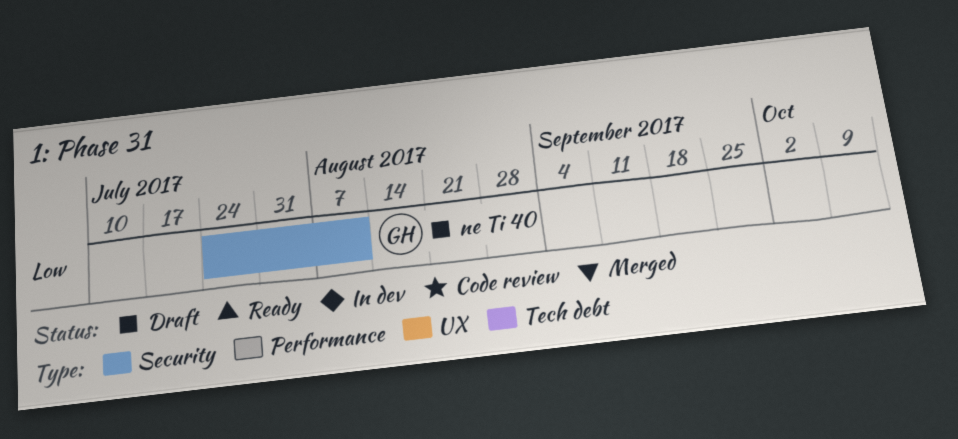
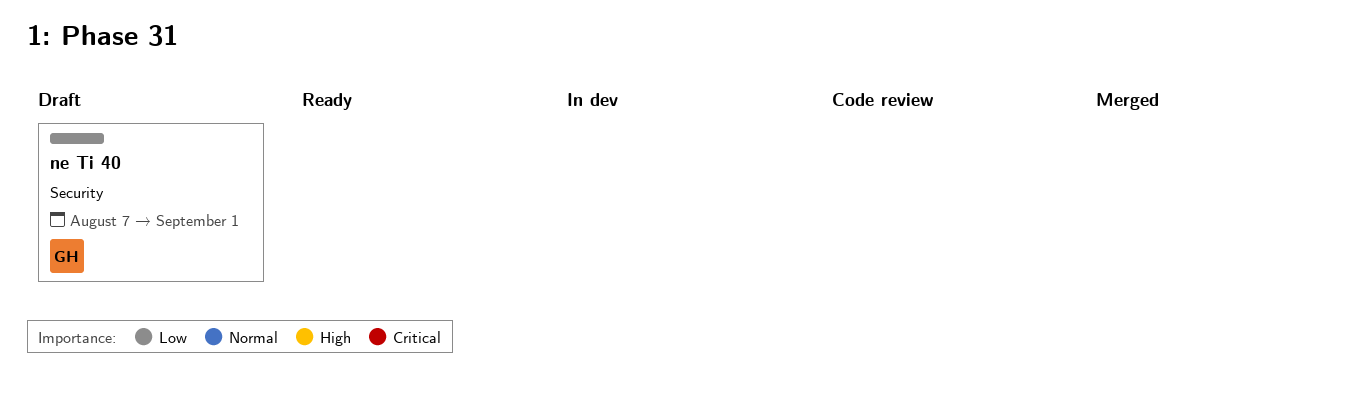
ne Ti 40, start: Jul 24 -> Aug 7
ne Ti 40, due: Aug 11 -> Sep 1

